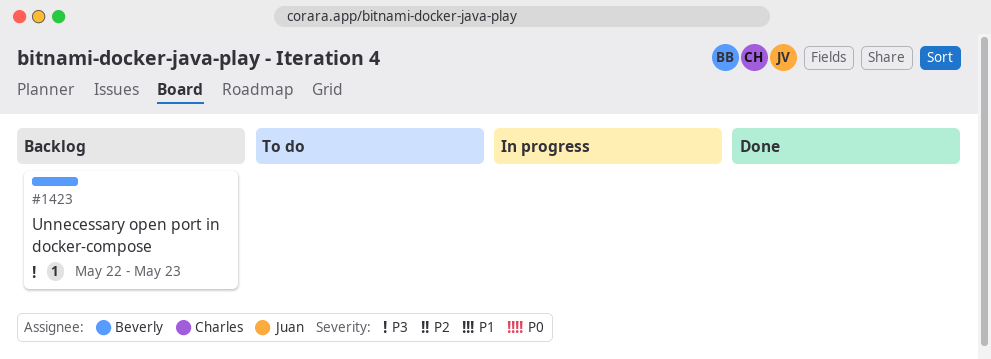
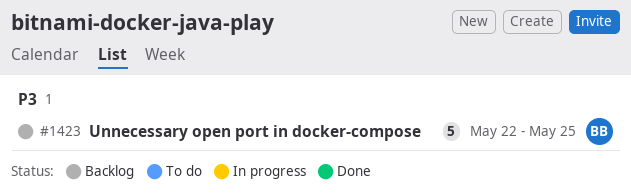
#1423, estimate: 1 -> 5
#1423, due: May 23 -> May 25

